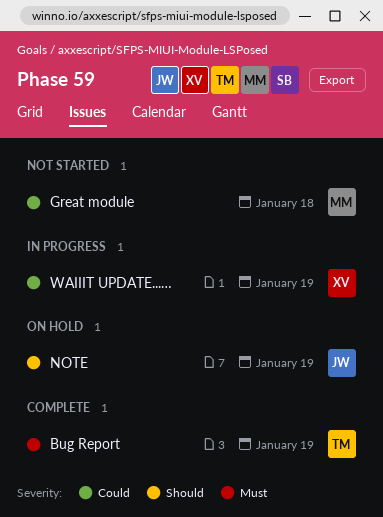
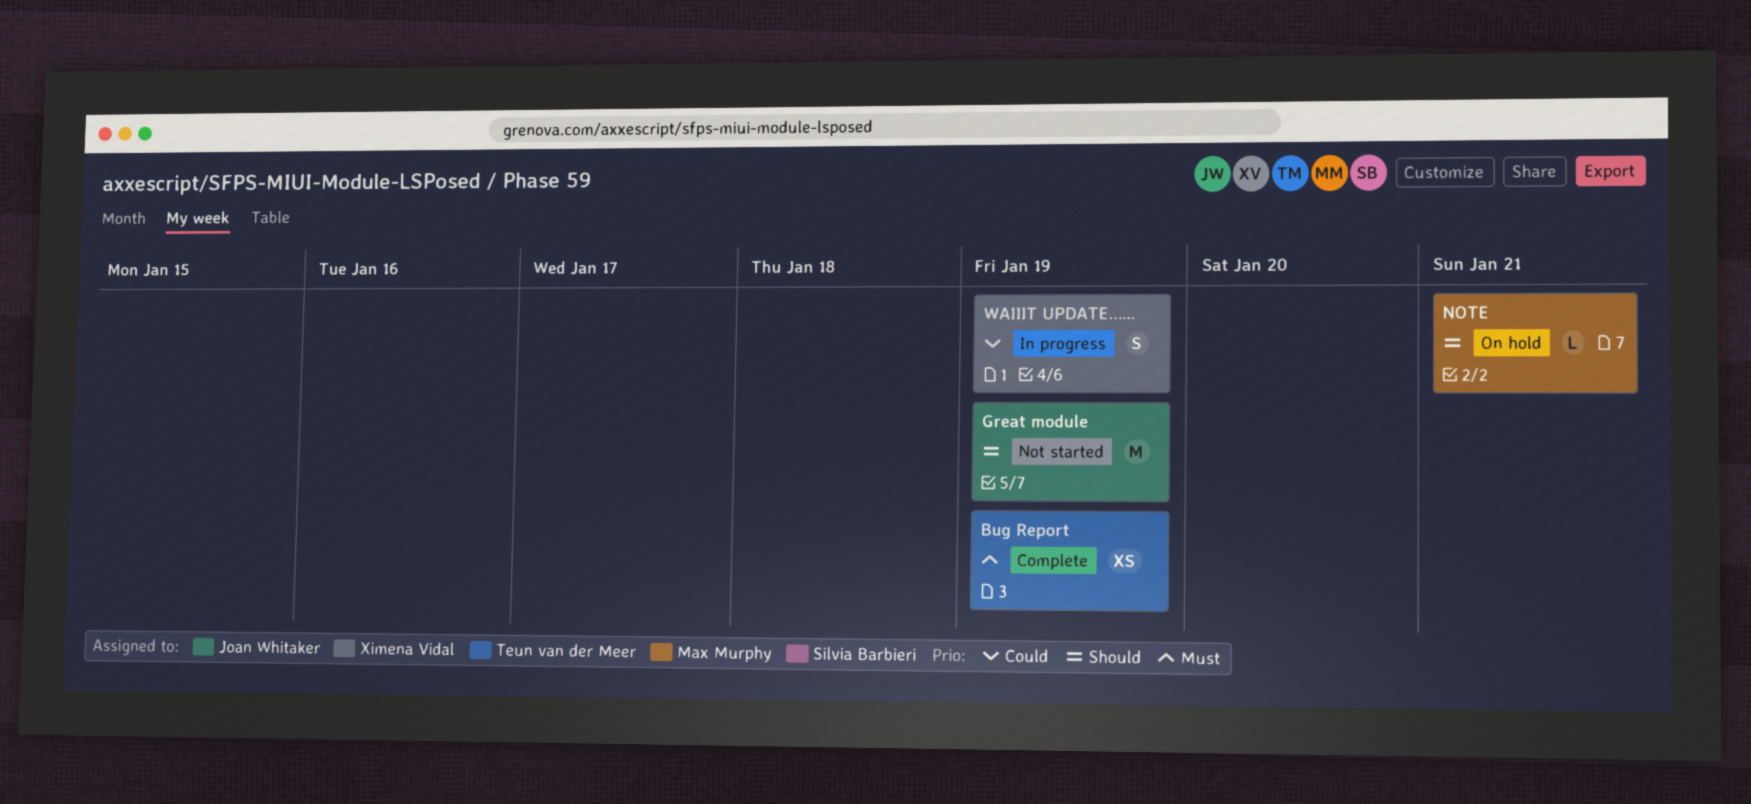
Great module, owner: Max Murphy -> Joan Whitaker
Great module, priority: Could -> Should
Great module, due: Jan 18 -> Jan 19
NOTE, owner: Joan Whitaker -> Max Murphy
NOTE, due: Jan 19 -> Jan 21

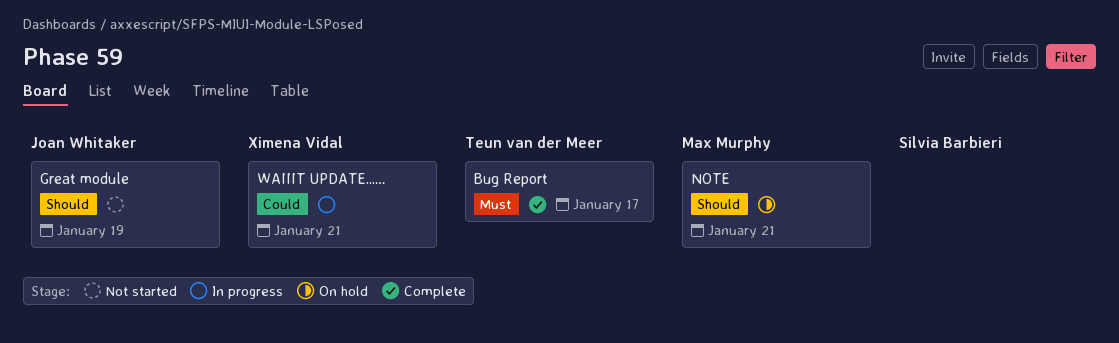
Bug Report, due: Jan 19 -> Jan 17
WAIIIT UPDATE...…, due: Jan 19 -> Jan 21

